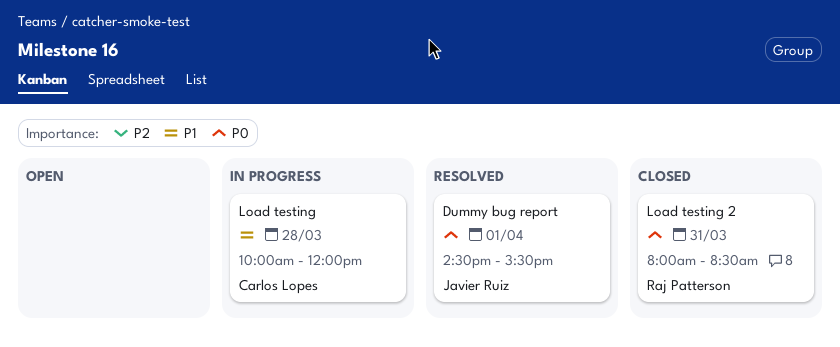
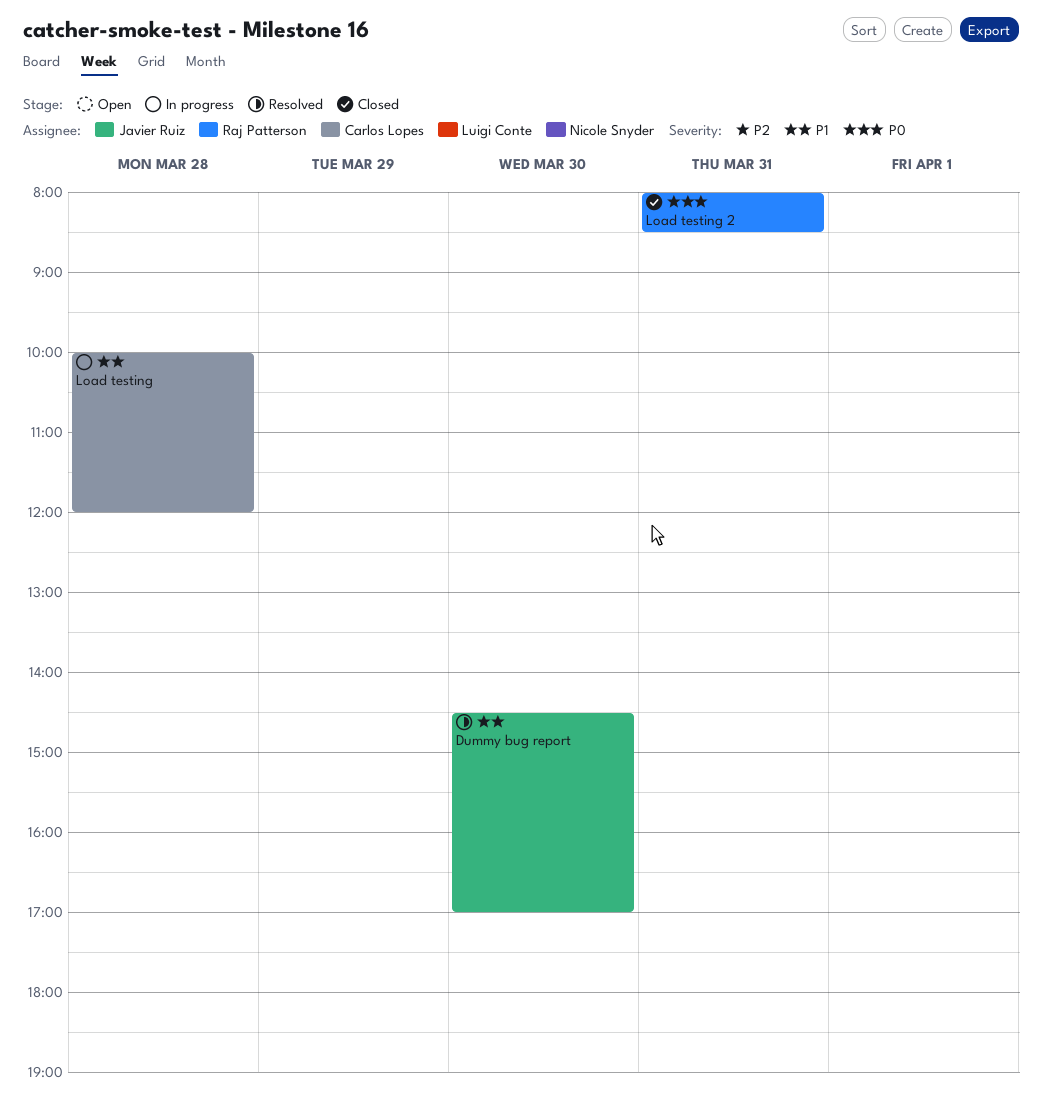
Dummy bug report, priority: P0 -> P1
Dummy bug report, day: Apr 1 -> Mar 30
Dummy bug report, ends: 15:30 -> 17:00

